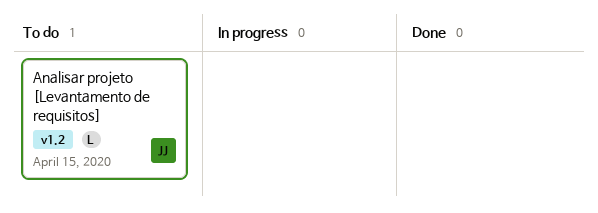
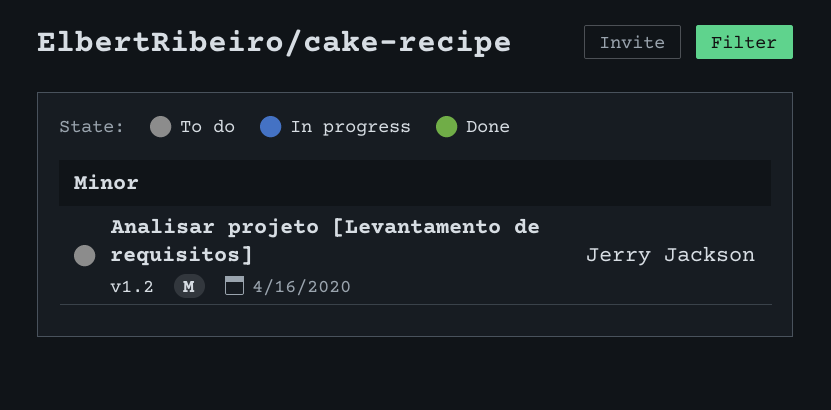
Analisar projeto [Levantamento de requisitos], estimate: L -> M
Analisar projeto [Levantamento de requisitos], due: Apr 15 -> Apr 16

